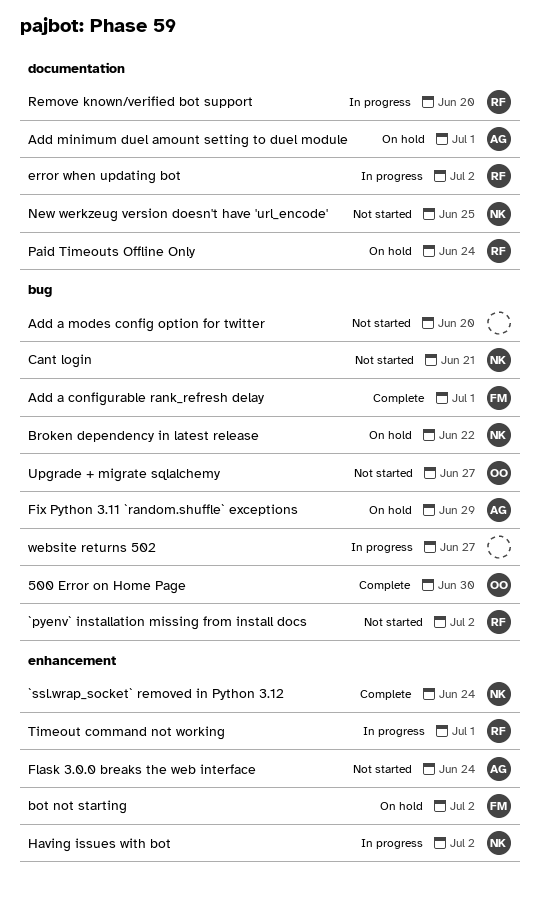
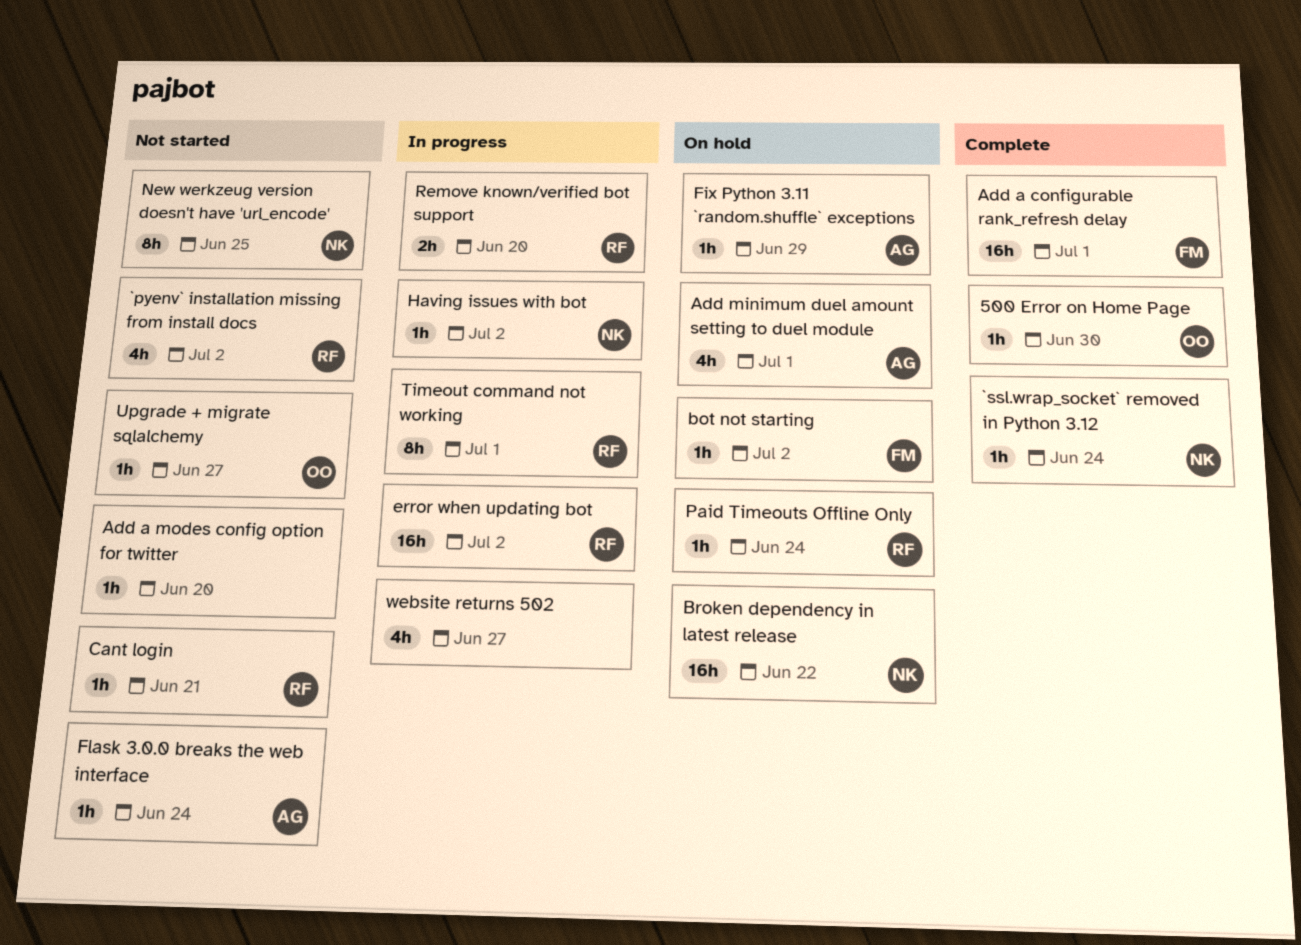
Cant login, owner: NK -> RF

